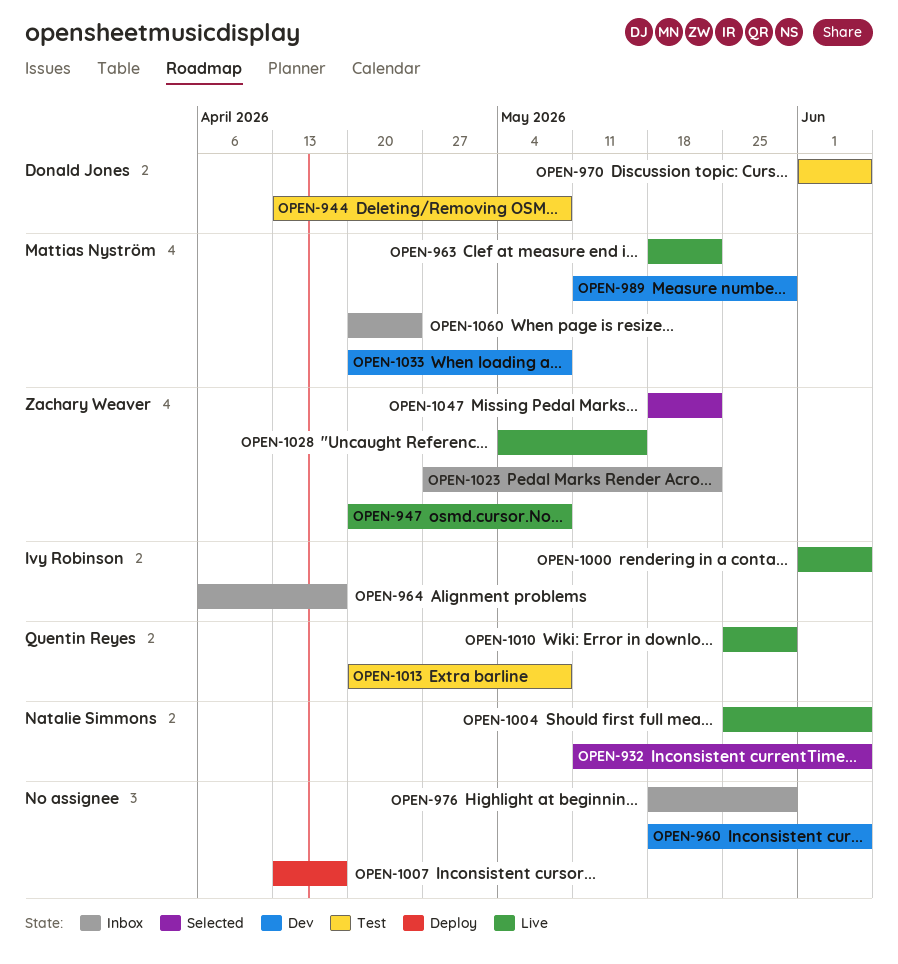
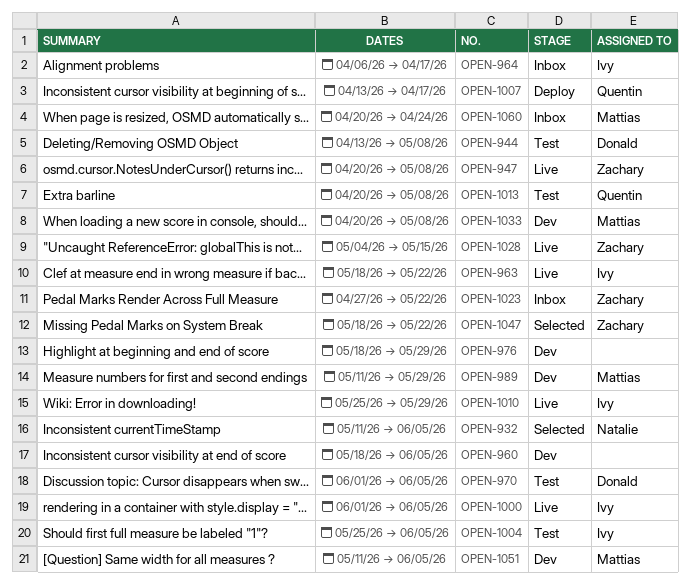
OPEN-963, owner: Mattias Nyström -> Ivy Robinson
OPEN-976, status: Inbox -> Dev
OPEN-1004, status: Live -> Test
OPEN-1004, owner: Natalie Simmons -> Ivy Robinson
OPEN-1007, owner: none -> Quentin Reyes
OPEN-1010, owner: Quentin Reyes -> Ivy Robinson
OPEN-1051: none -> present

